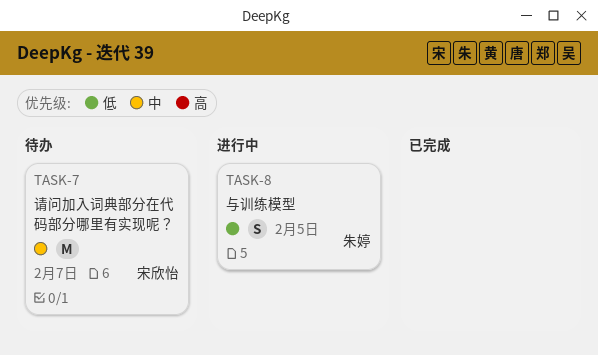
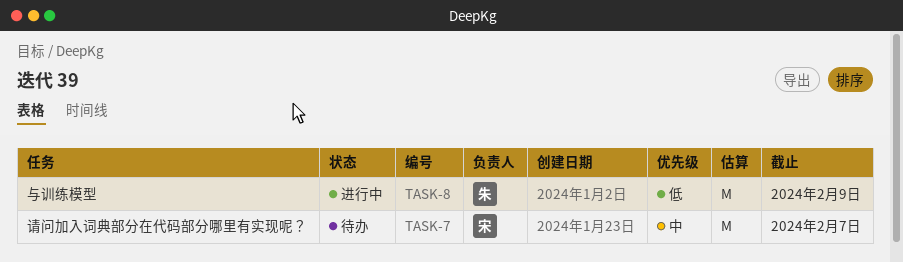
TASK-8, estimate: S -> M
TASK-8, due: Feb 5 -> Feb 9

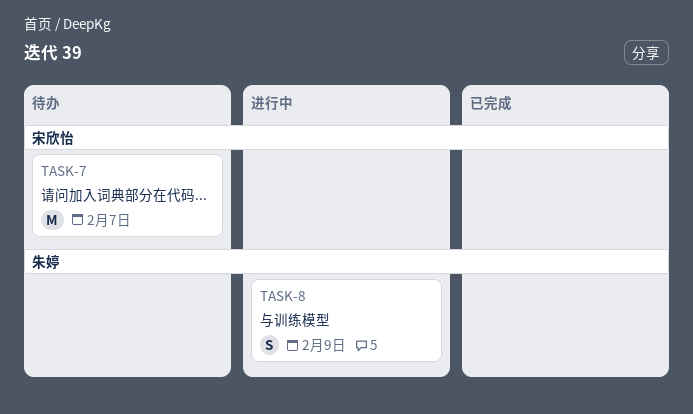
TASK-8, estimate: M -> S

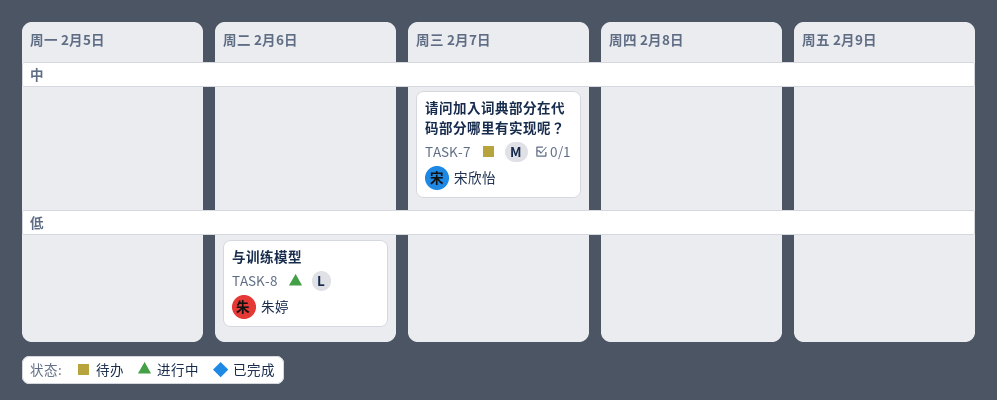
TASK-8, estimate: S -> L
TASK-8, due: Feb 9 -> Feb 6

